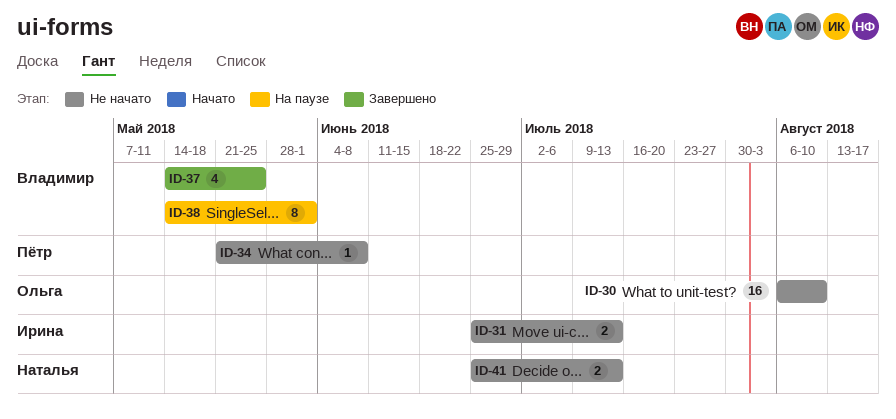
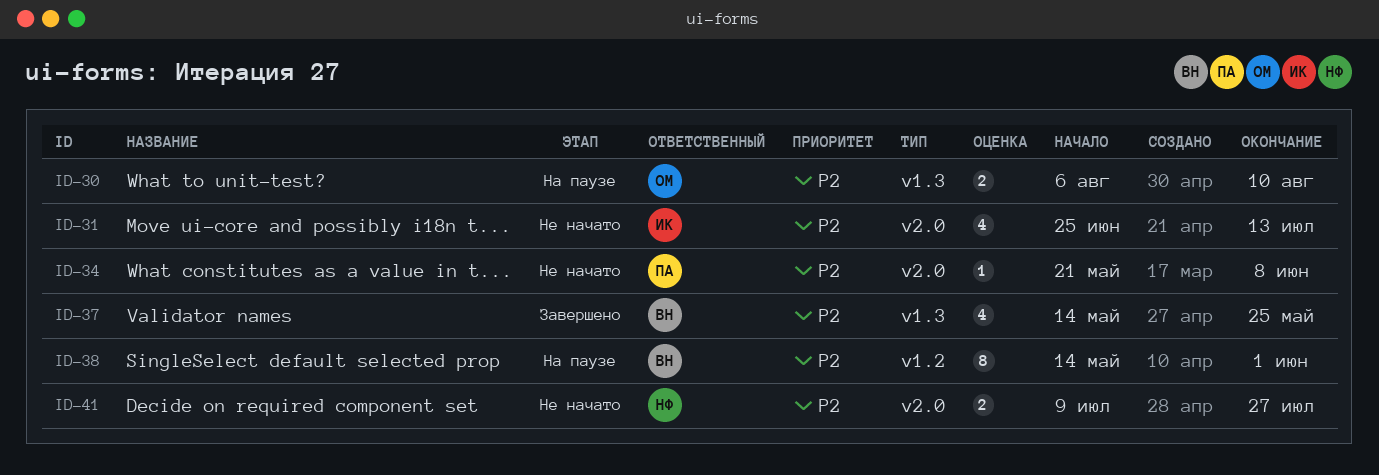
ID-30, status: Не начато -> На паузе
ID-30, estimate: 16 -> 2
ID-31, estimate: 2 -> 4
ID-41, start: Jun 25 -> Jul 9
ID-41, due: Jul 13 -> Jul 27

